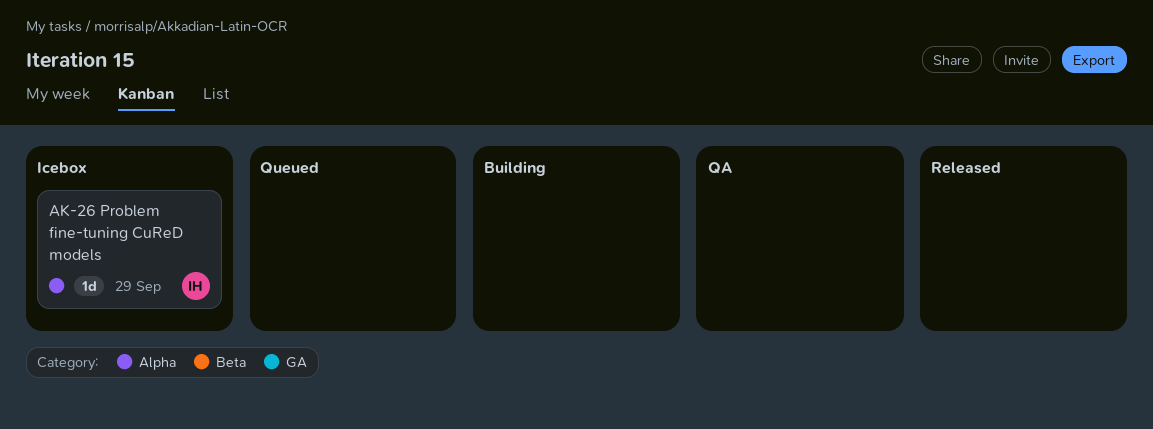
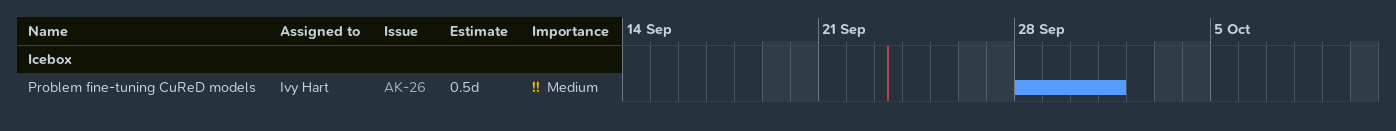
AK-26, estimate: 1d -> 0.5d
AK-26, due: Sep 29 -> Oct 1

